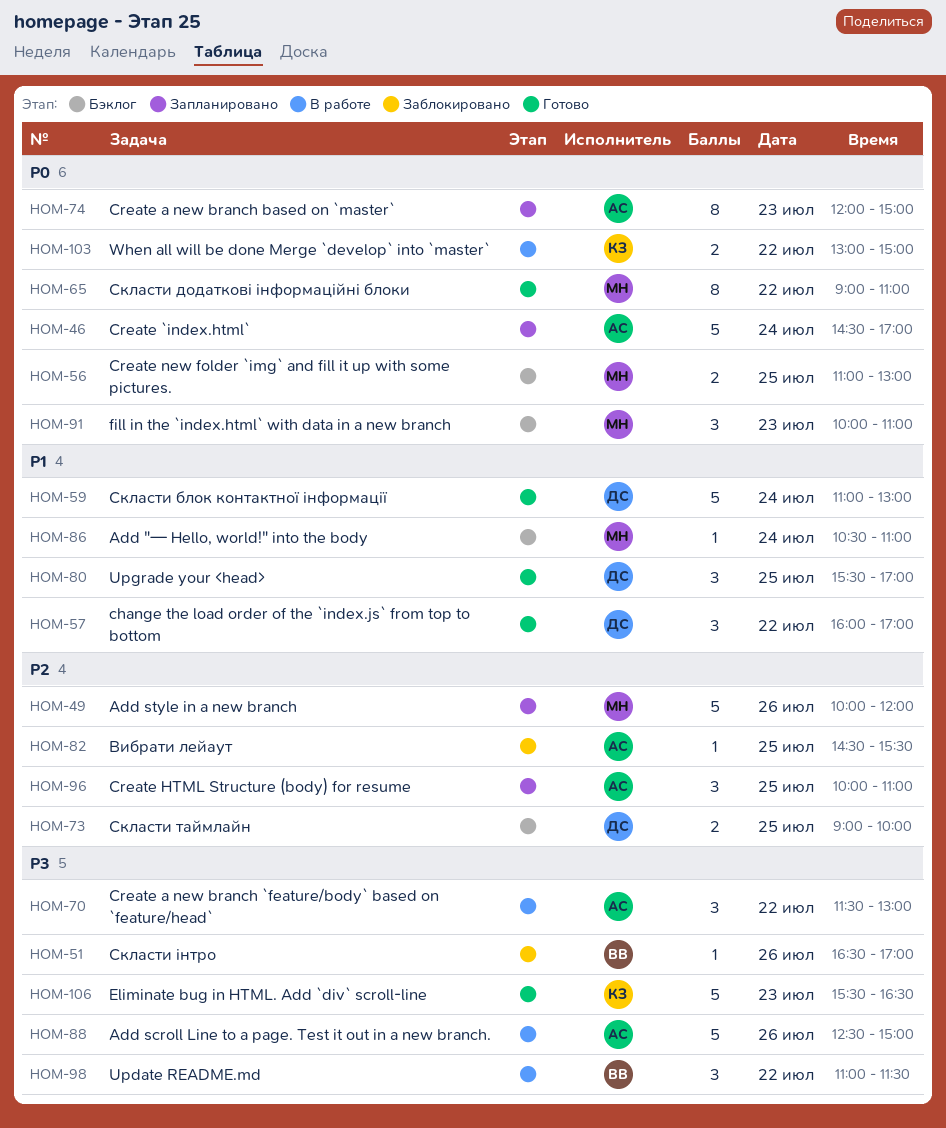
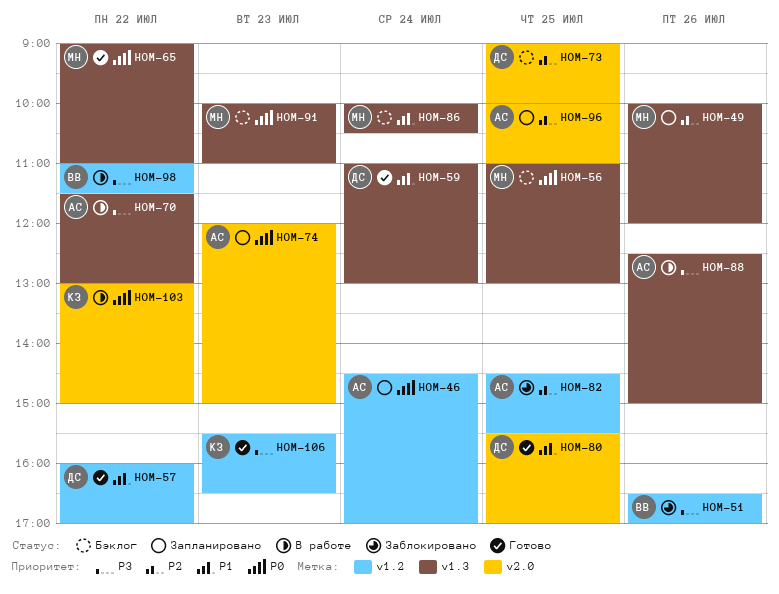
HOM-86, begins: 10:30 -> 10:00
HOM-86, ends: 11:00 -> 10:30

